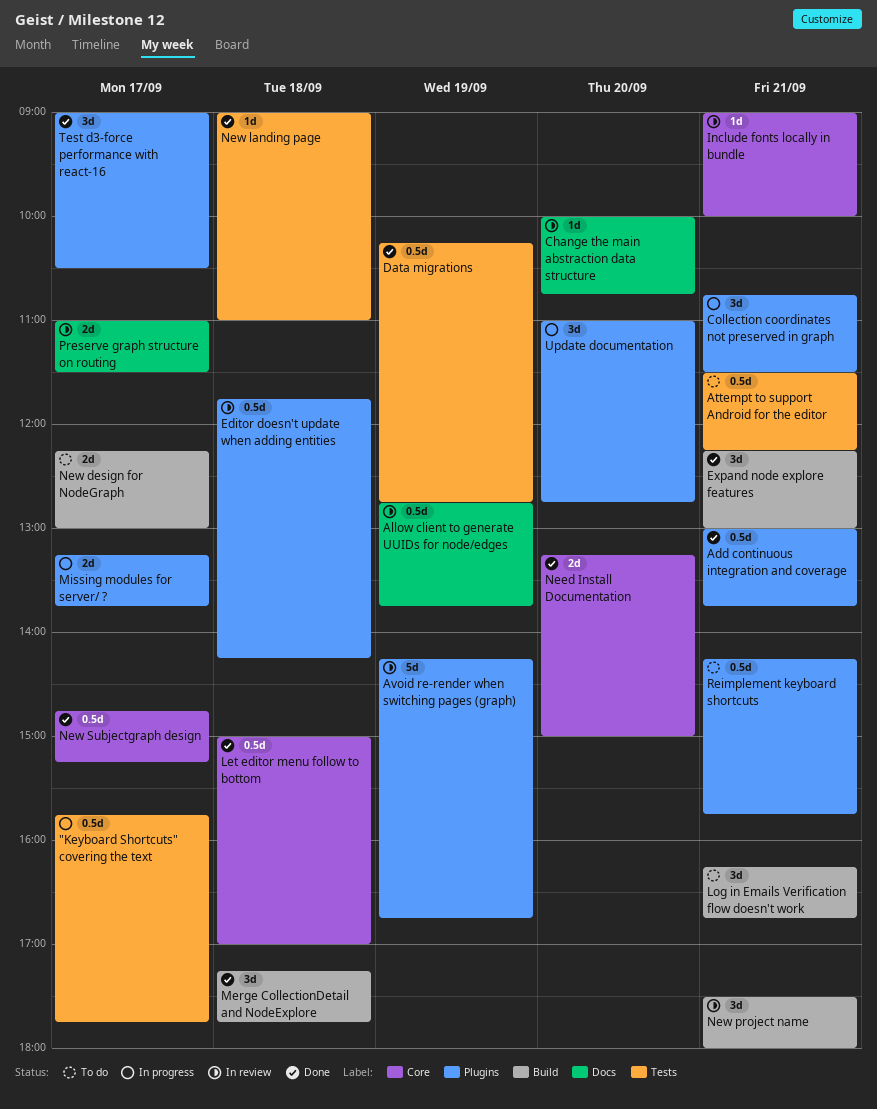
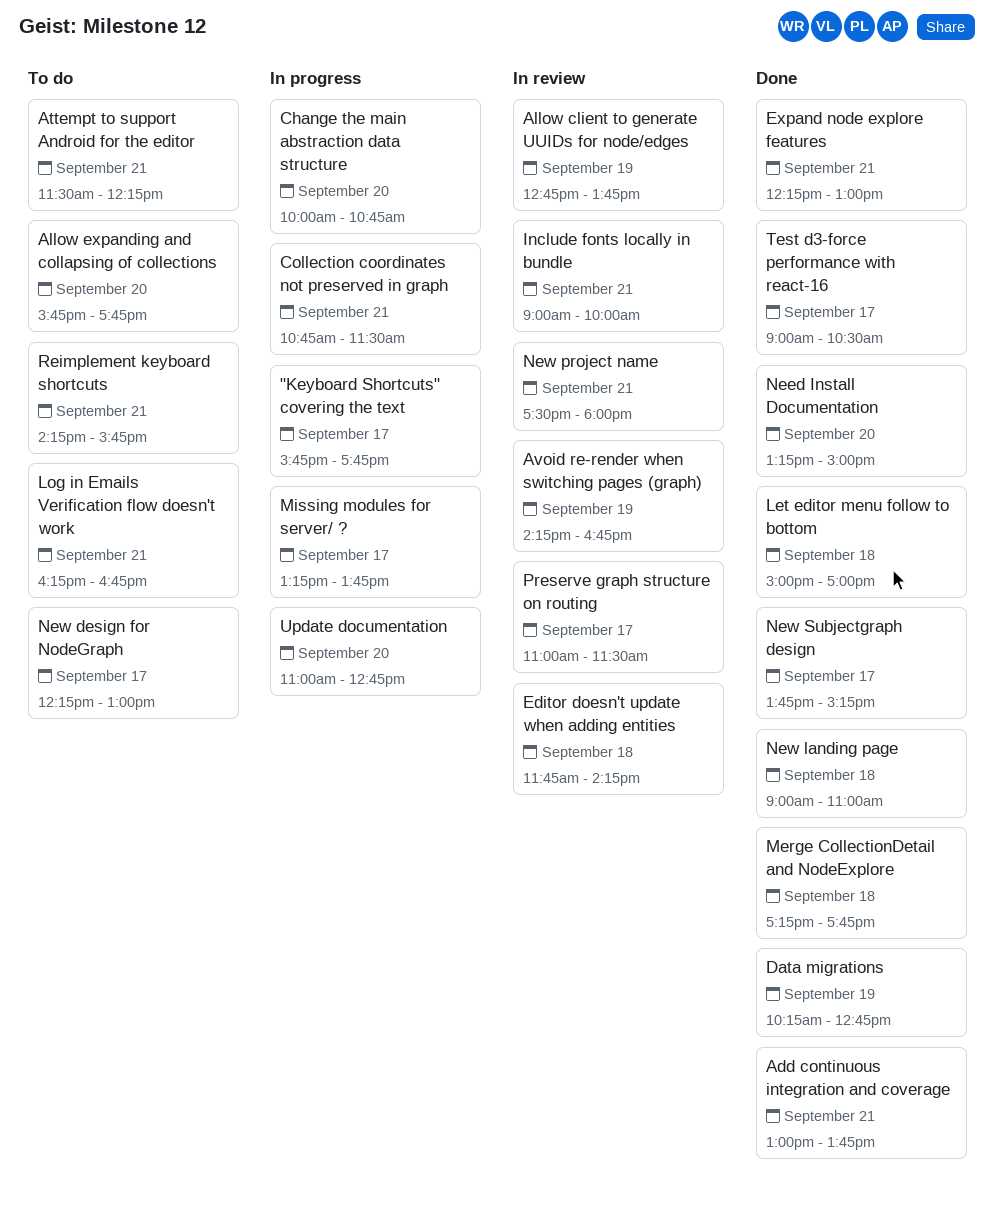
Allow expanding and collapsing of collections: none -> present
Change the main abstraction data structure, status: In review -> In progress
New Subjectgraph design, begins: 14:45 -> 13:45

